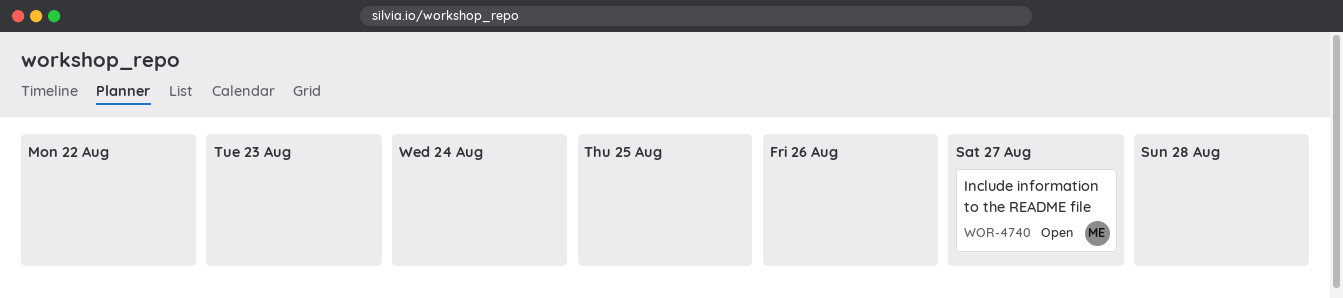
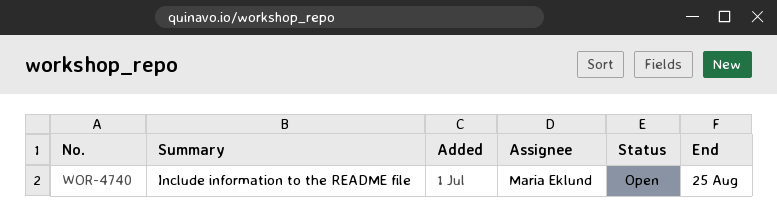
WOR-4740, due: Aug 27 -> Aug 25

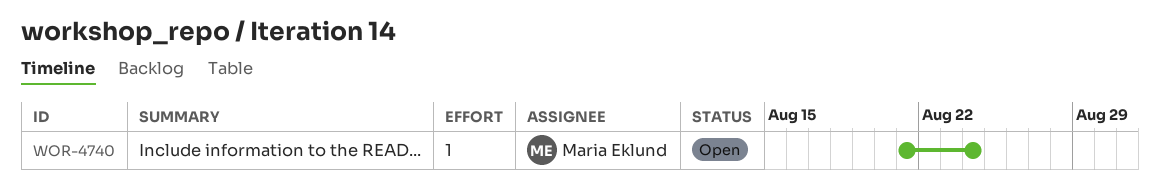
WOR-4740, due: Aug 25 -> Aug 24

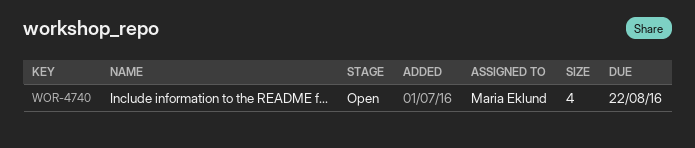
WOR-4740, estimate: 1 -> 4
WOR-4740, due: Aug 24 -> Aug 22

